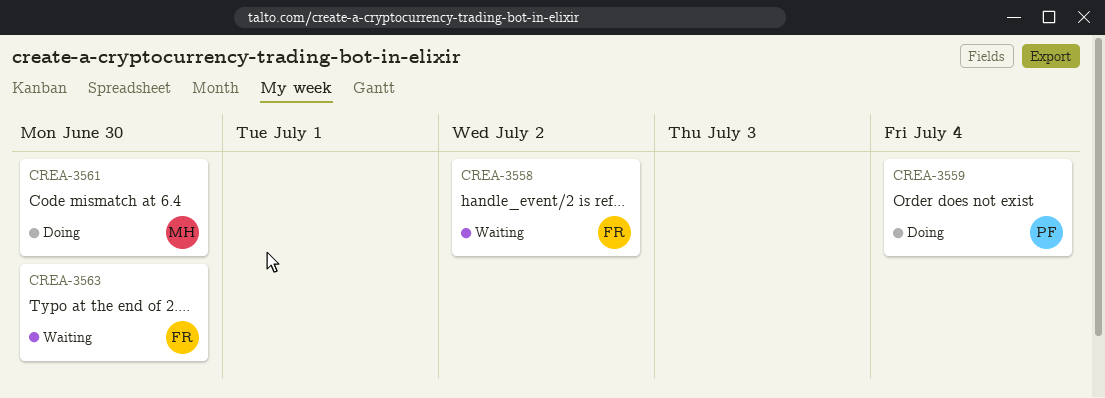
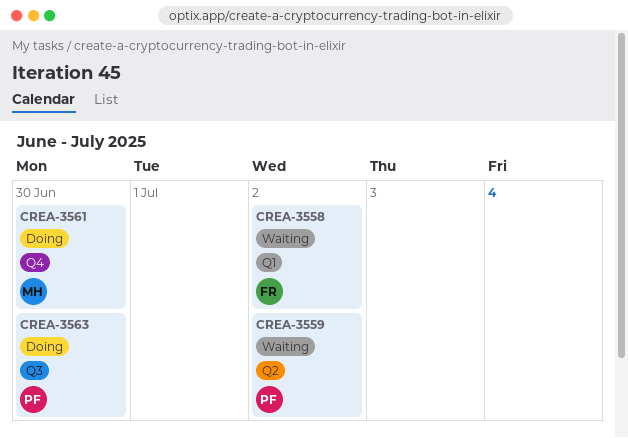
CREA-3559, status: Doing -> Waiting
CREA-3559, due: Jul 4 -> Jul 2
CREA-3563, status: Waiting -> Doing
CREA-3563, owner: FR -> PF

